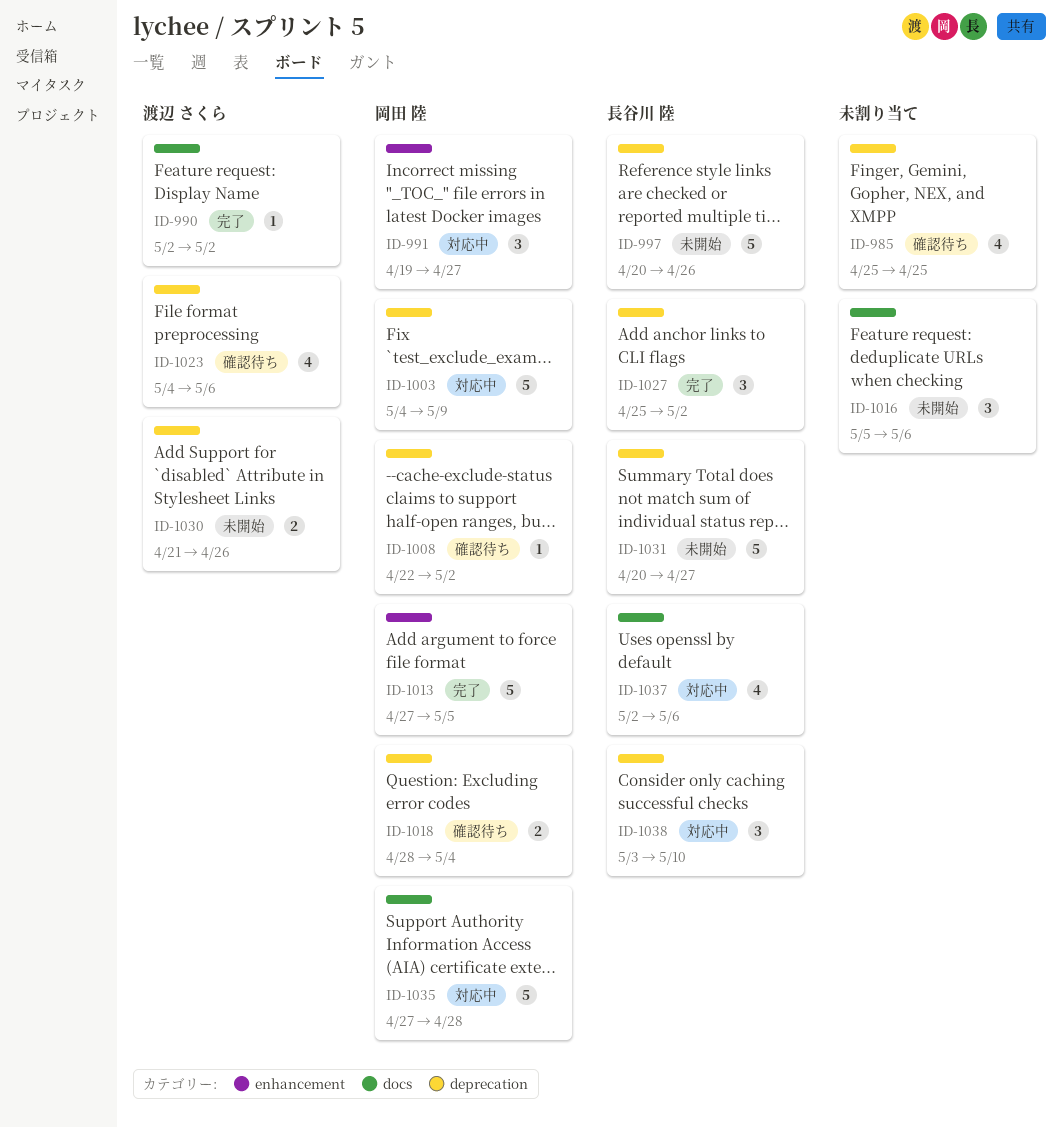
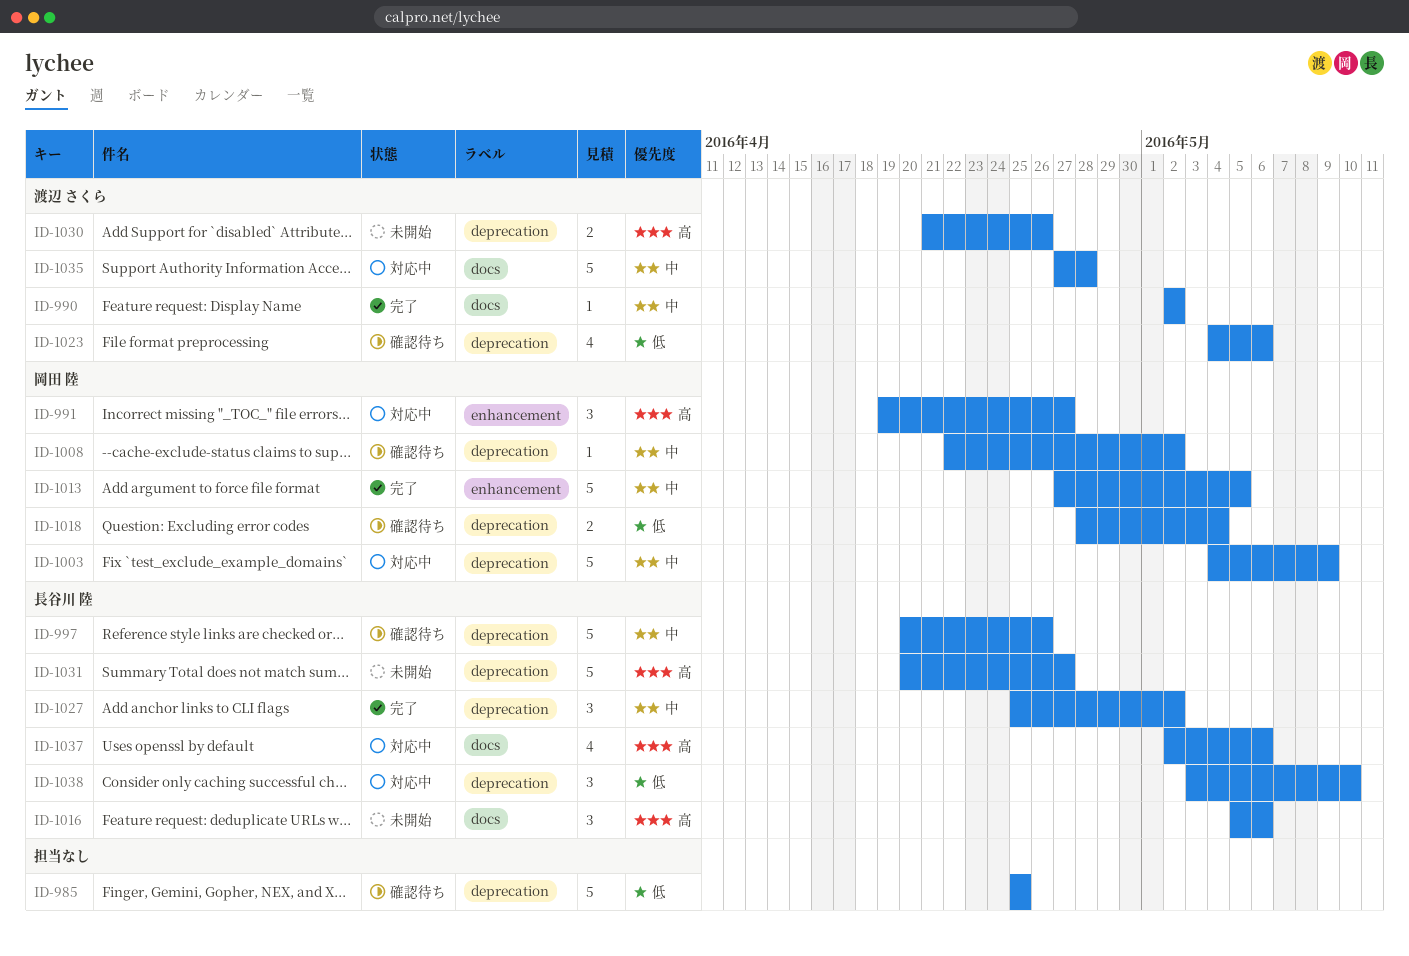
ID-985, estimate: 4 -> 5
ID-997, status: 未開始 -> 確認待ち
ID-1016, owner: none -> 長谷川 陸
ID-1035, owner: 岡田 陸 -> 渡辺 さくら

